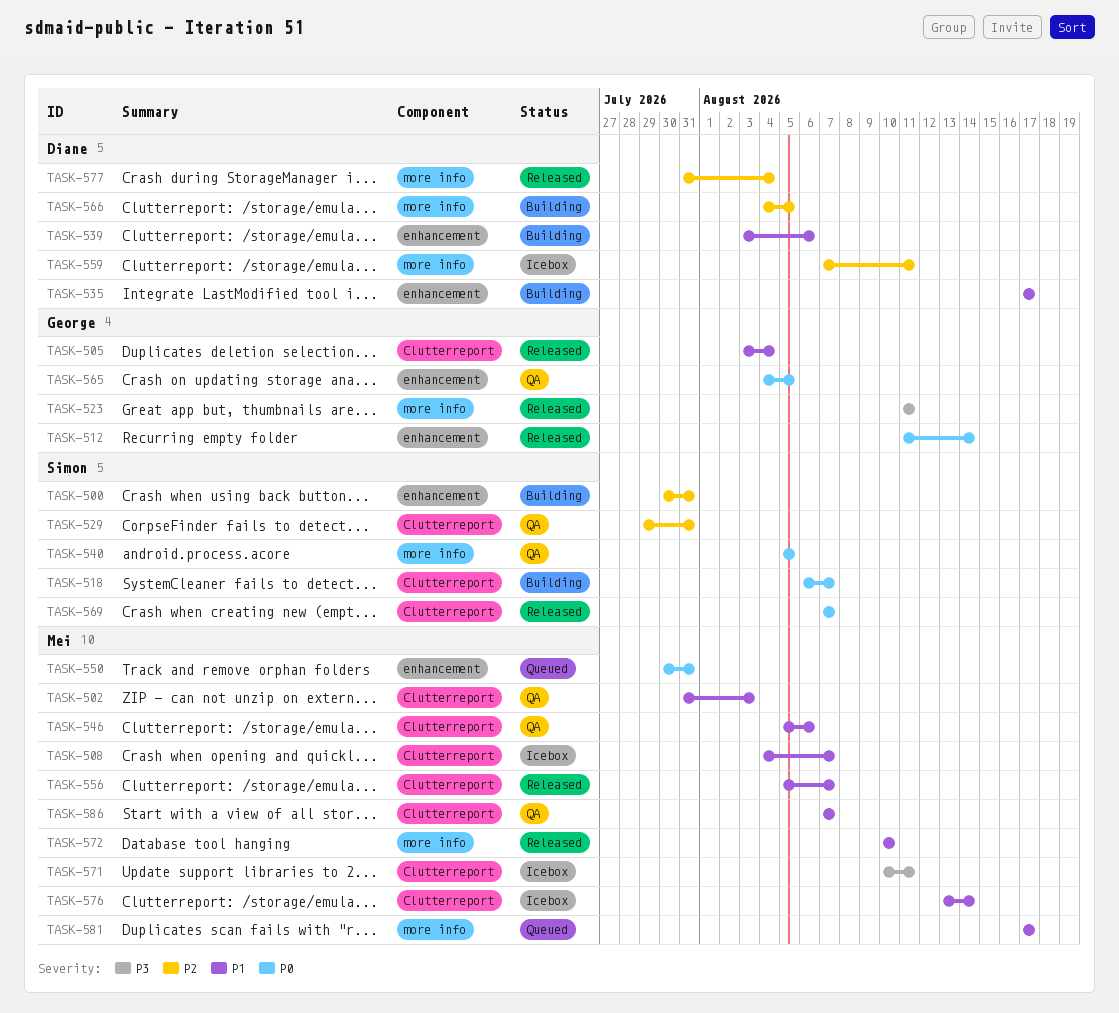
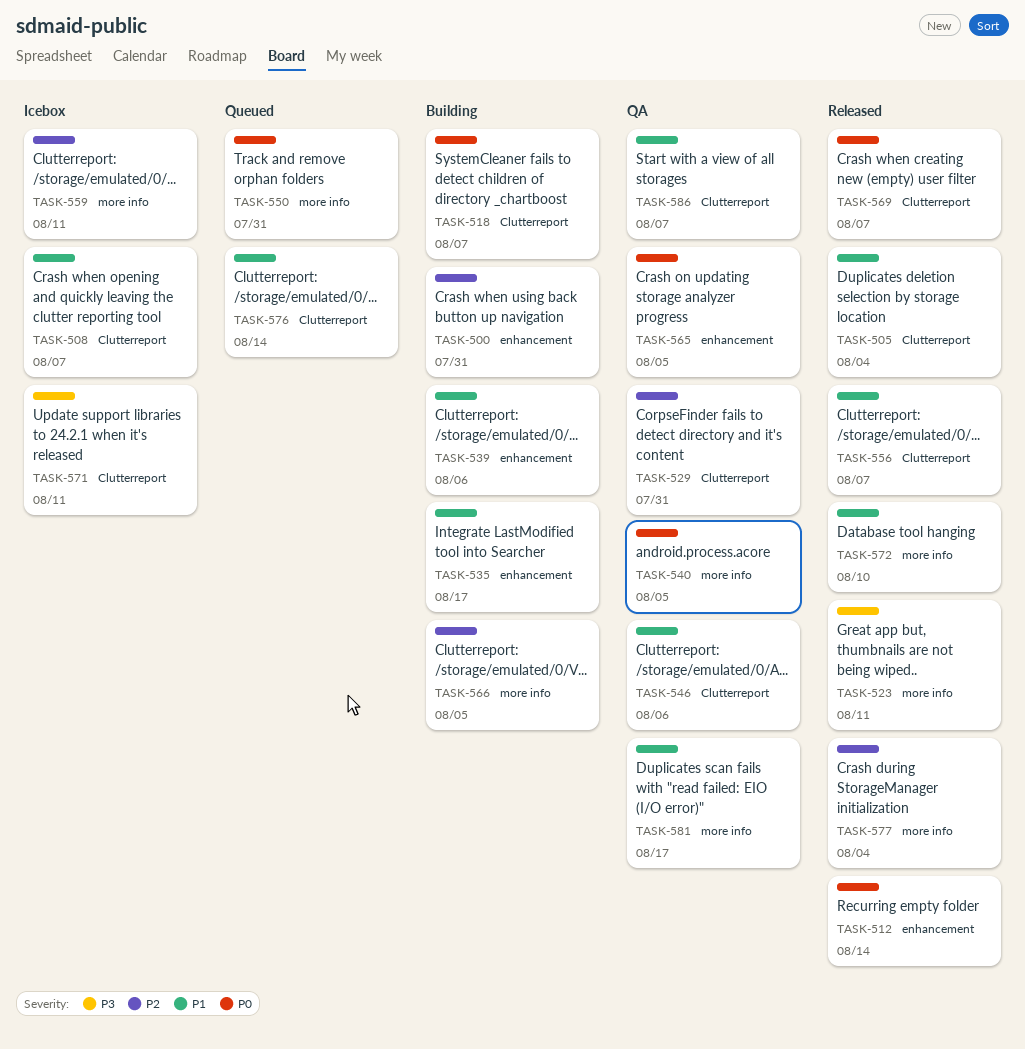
TASK-502: present -> none
TASK-550, label: enhancement -> more info
TASK-576, status: Icebox -> Queued
TASK-581, status: Queued -> QA

